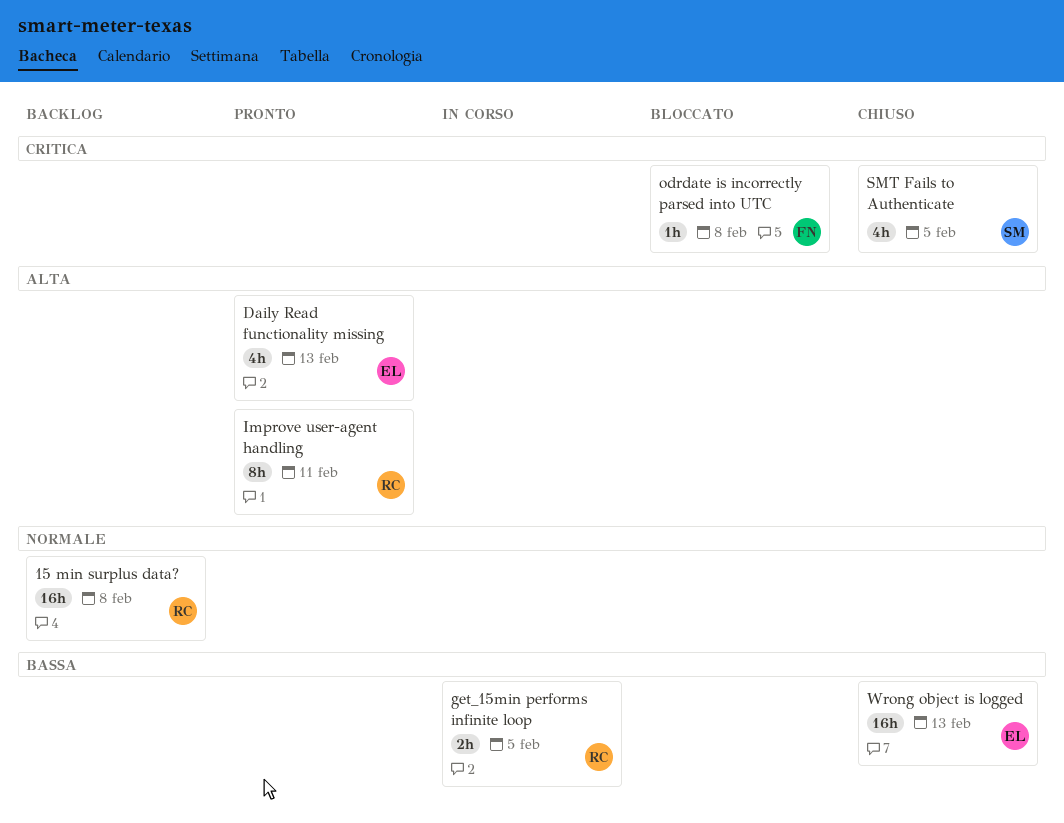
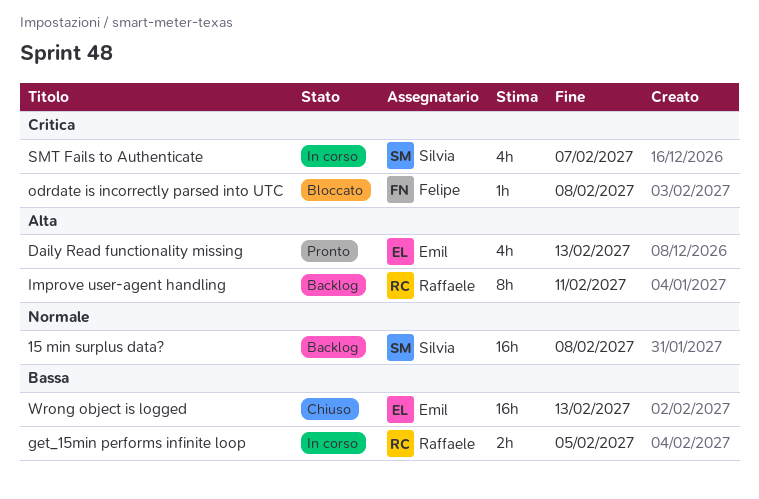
15 min surplus data?, owner: Raffaele -> Silvia
Improve user-agent handling, status: Pronto -> Backlog
SMT Fails to Authenticate, status: Chiuso -> In corso
SMT Fails to Authenticate, due: Feb 5 -> Feb 7

